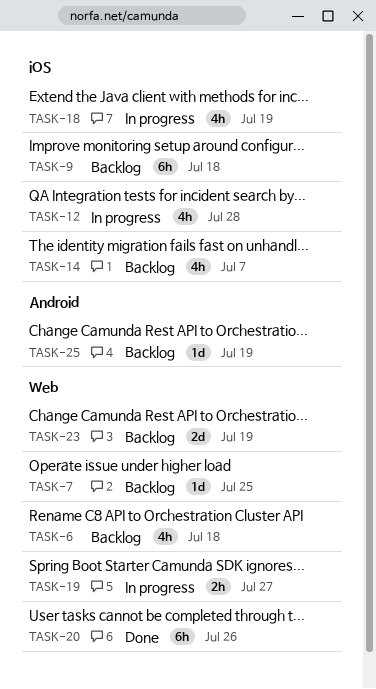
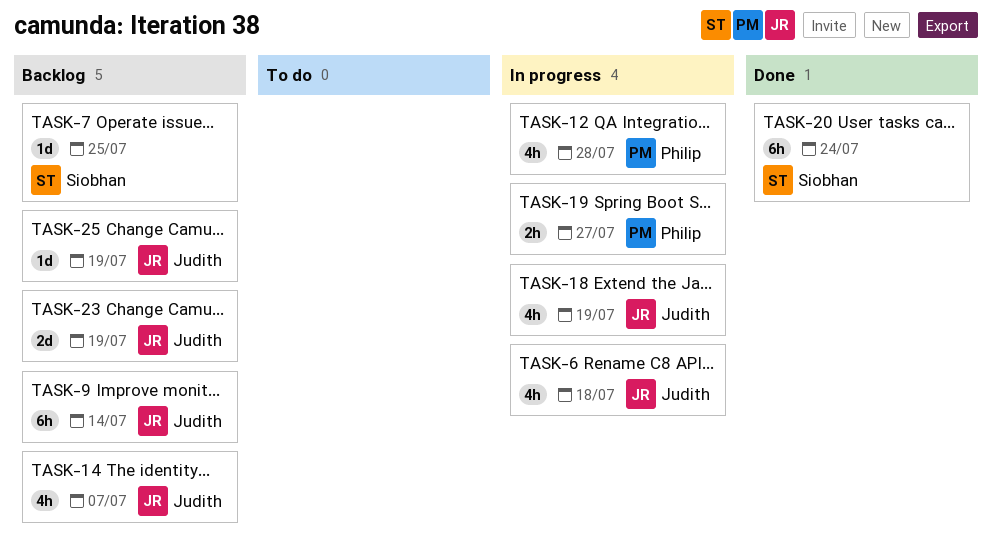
TASK-6, status: Backlog -> In progress
TASK-9, due: Jul 18 -> Jul 14
TASK-20, due: Jul 26 -> Jul 24

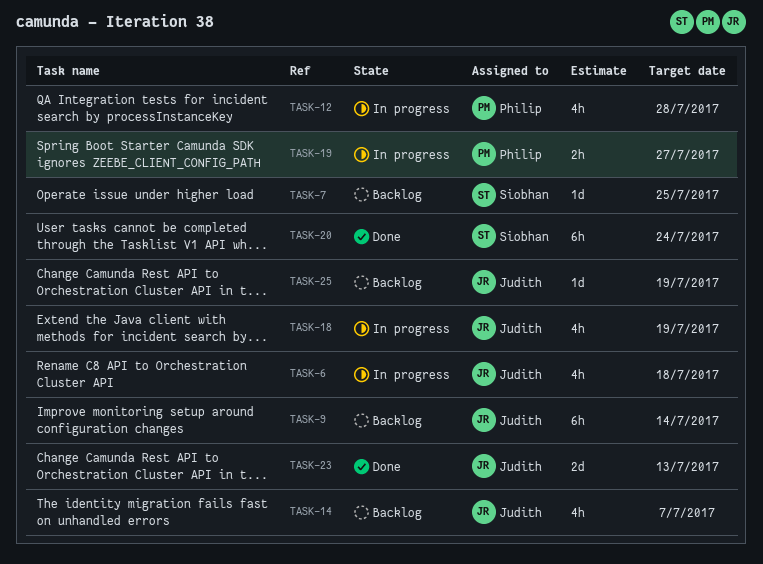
TASK-23, status: Backlog -> Done
TASK-23, due: Jul 19 -> Jul 13

